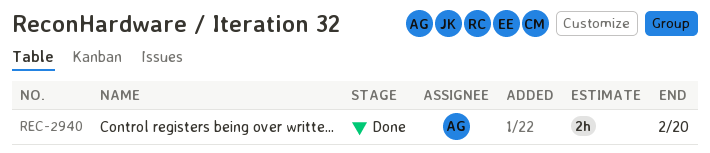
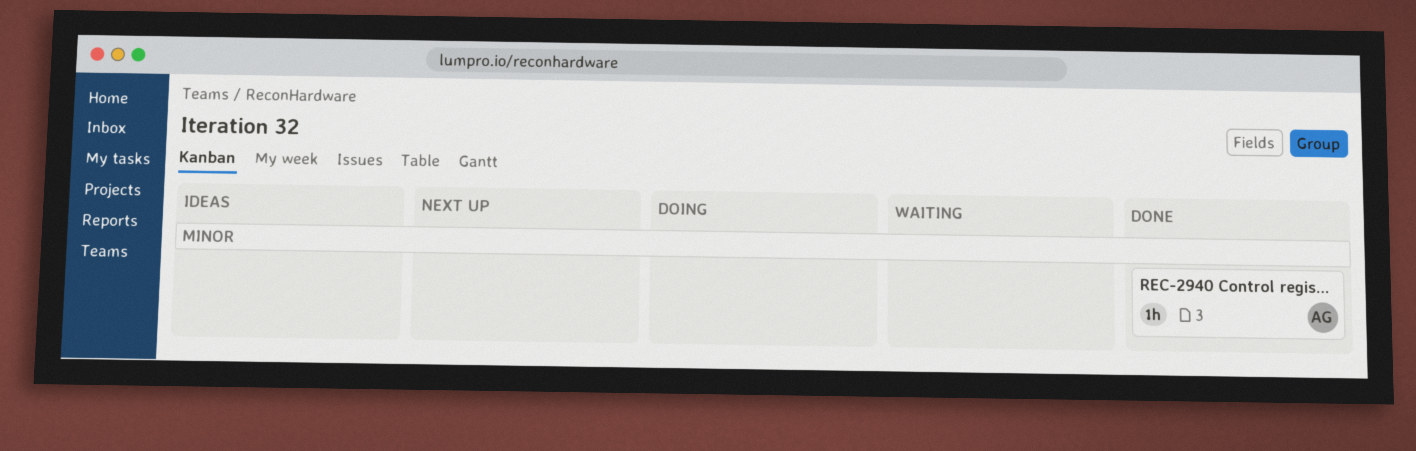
REC-2940, estimate: 2h -> 1h

